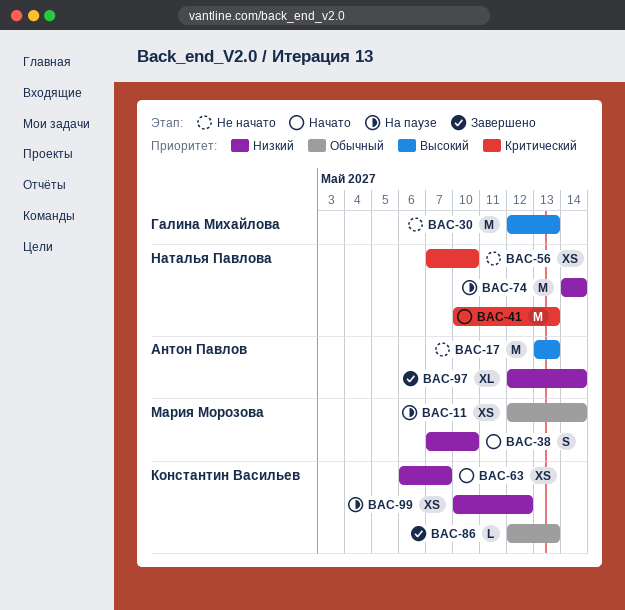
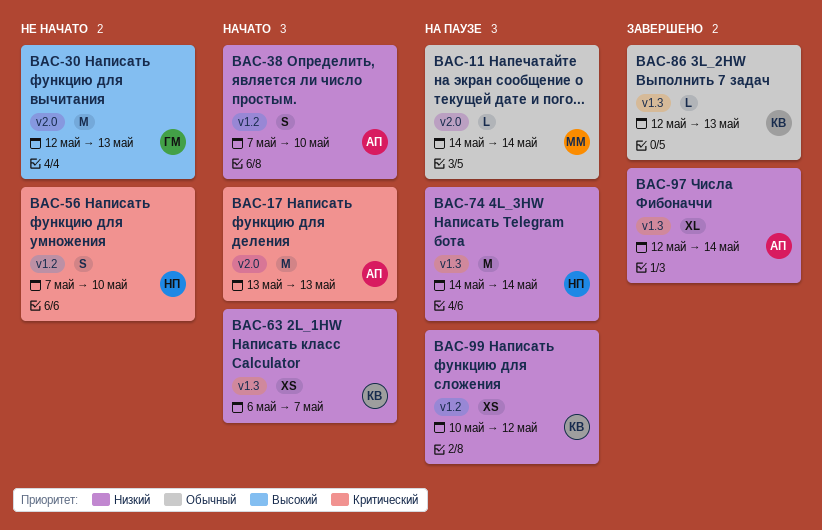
BAC-11, estimate: XS -> L
BAC-11, start: May 12 -> May 14
BAC-17, status: Не начато -> Начато
BAC-17, priority: Высокий -> Критический
BAC-38, owner: Мария Морозова -> Антон Павлов
BAC-41: present -> none
BAC-56, estimate: XS -> S

